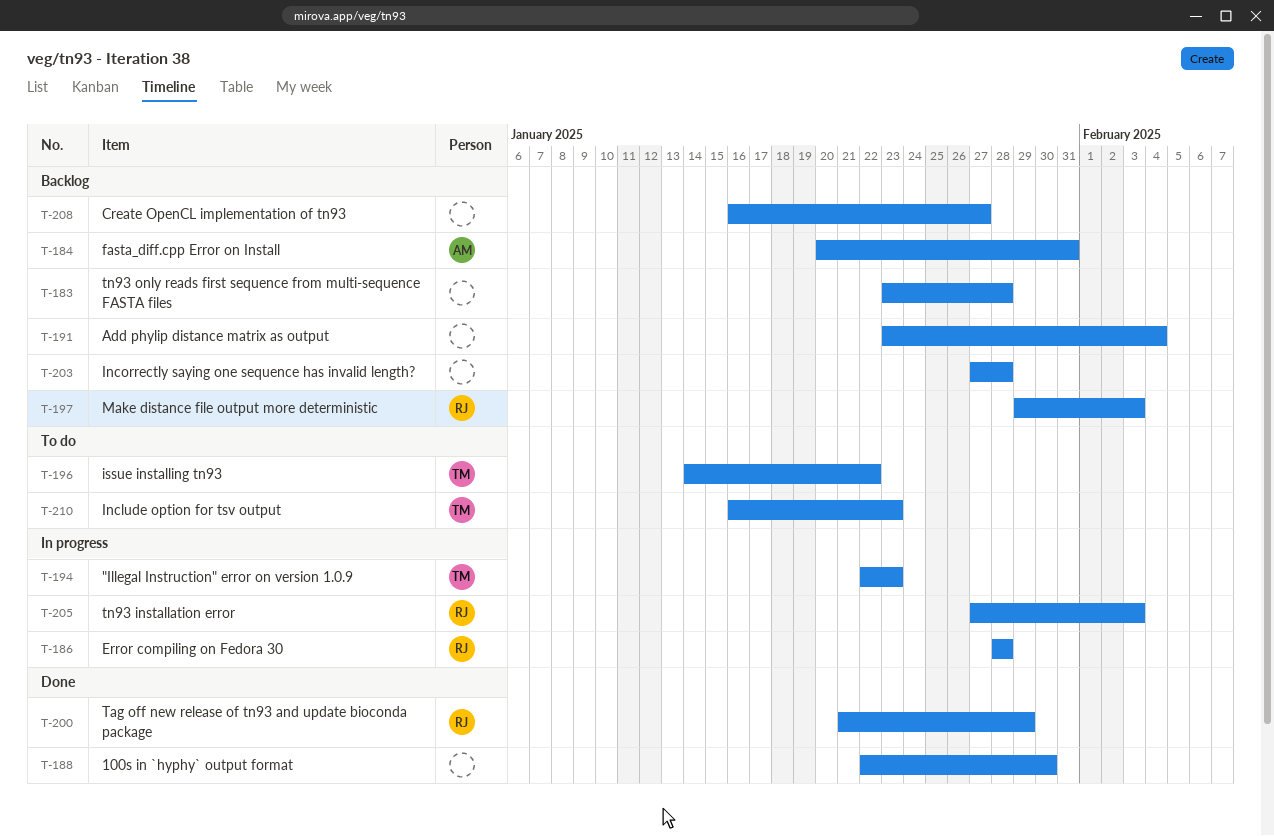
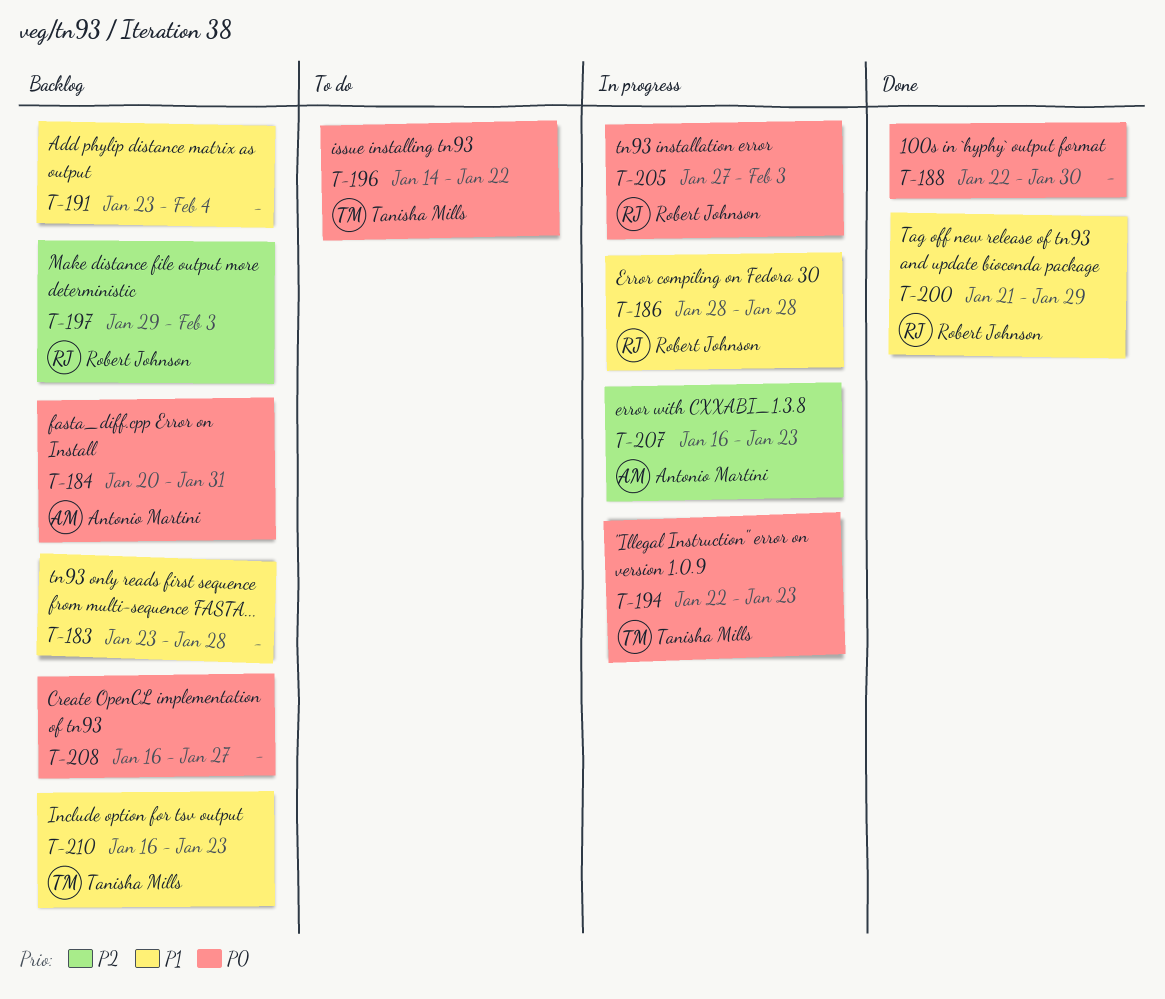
T-203: present -> none
T-207: none -> present
T-210, status: To do -> Backlog

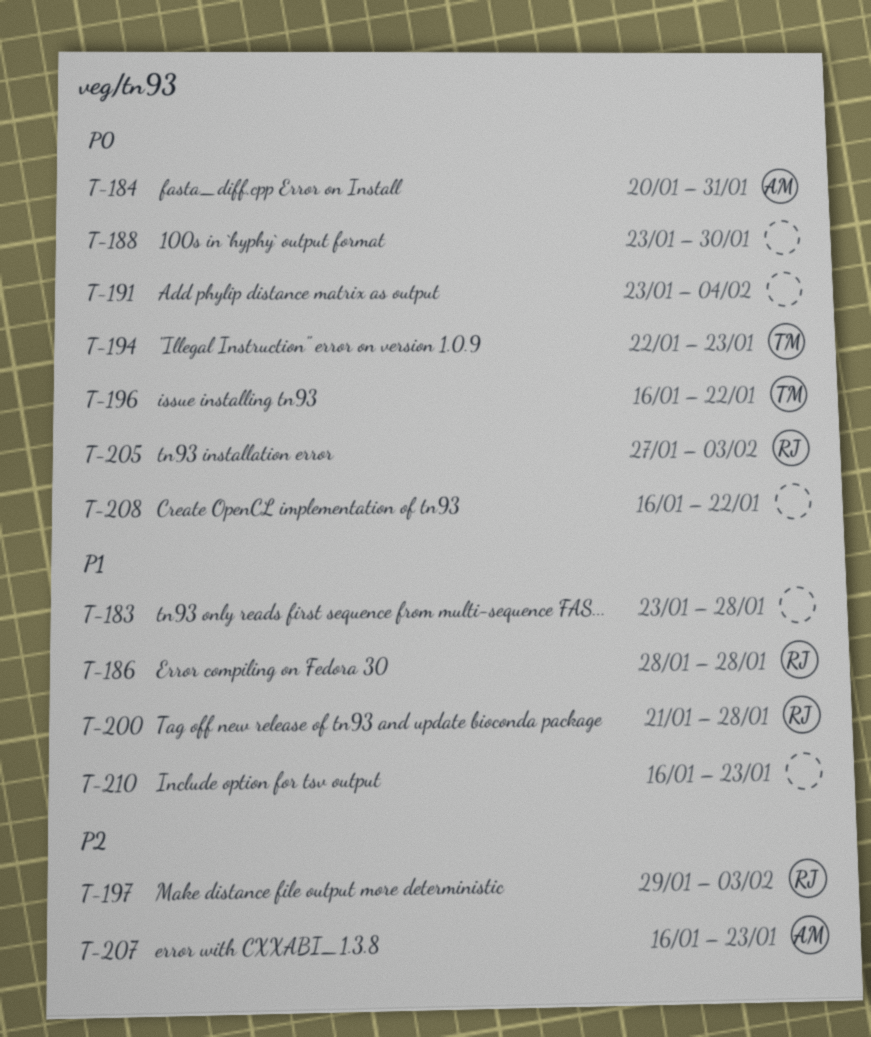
T-188, start: Jan 22 -> Jan 23
T-191, priority: P1 -> P0
T-196, start: Jan 14 -> Jan 16
T-200, due: Jan 29 -> Jan 28
T-208, due: Jan 27 -> Jan 22
T-210, owner: Tanisha Mills -> none

